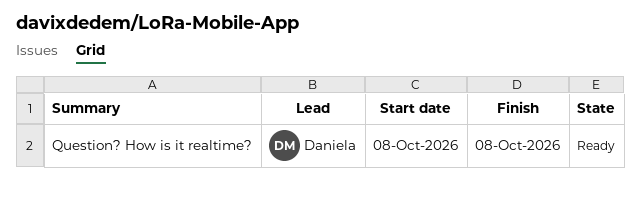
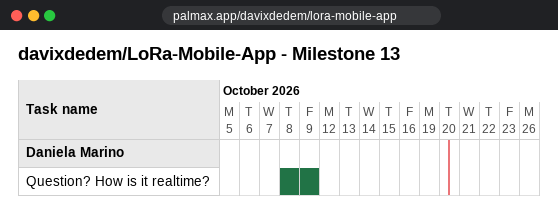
Question? How is it realtime?, due: Oct 8 -> Oct 9

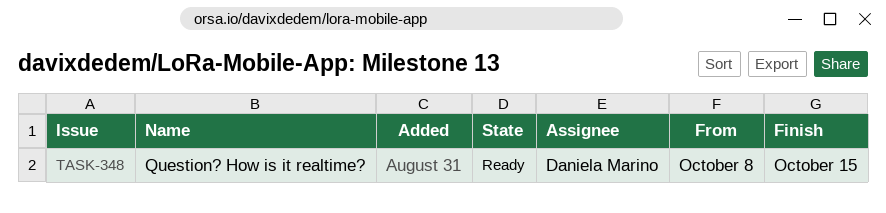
Question? How is it realtime?, due: Oct 9 -> Oct 15

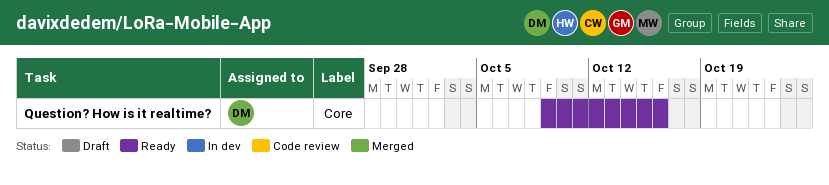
Question? How is it realtime?, start: Oct 8 -> Oct 9
Question? How is it realtime?, due: Oct 15 -> Oct 16

